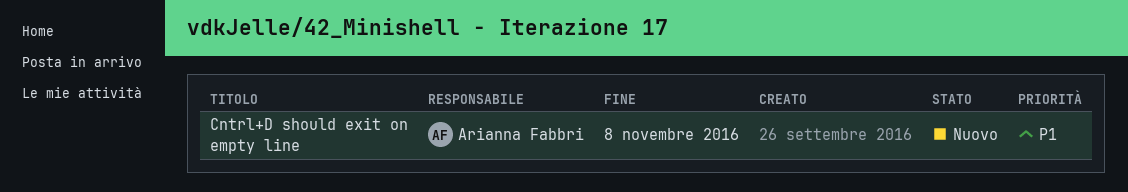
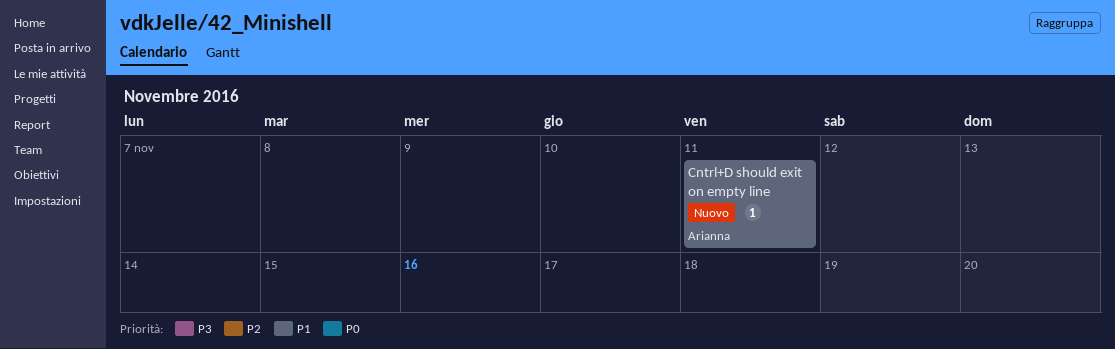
Cntrl+D should exit on empty line, due: Nov 8 -> Nov 11

